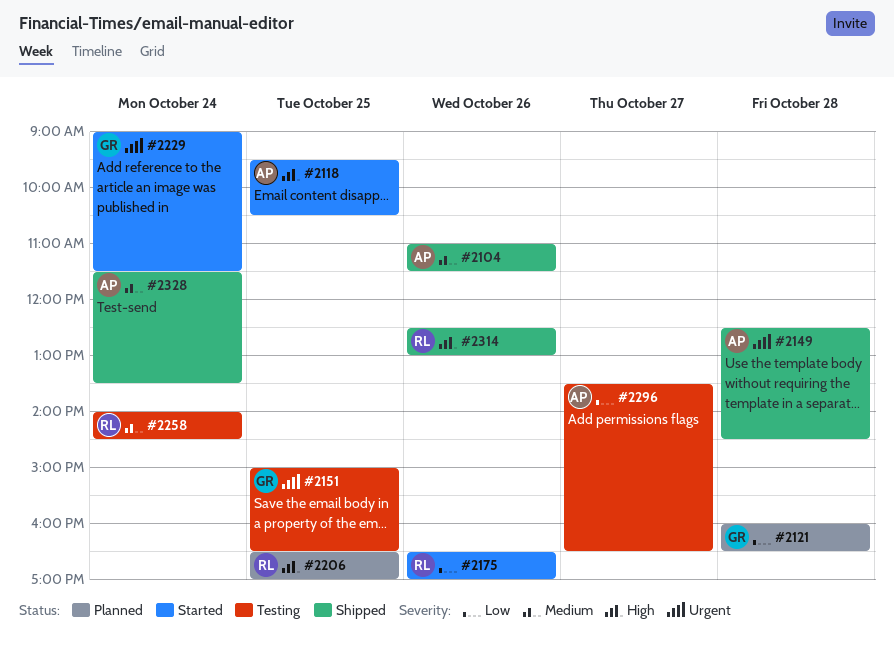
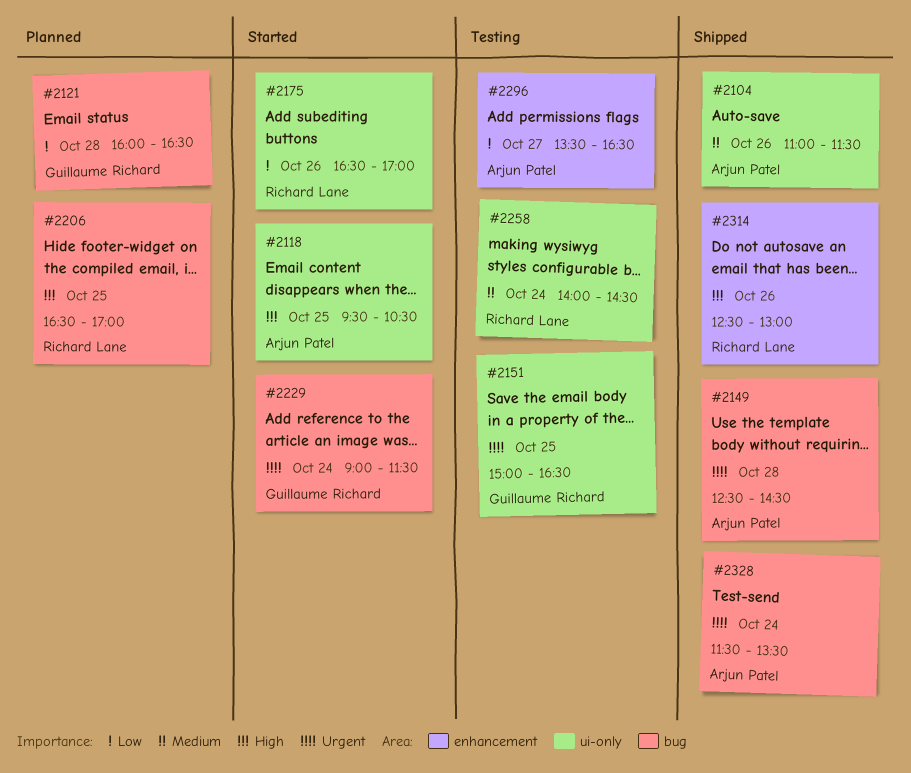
#2328, priority: Medium -> Urgent

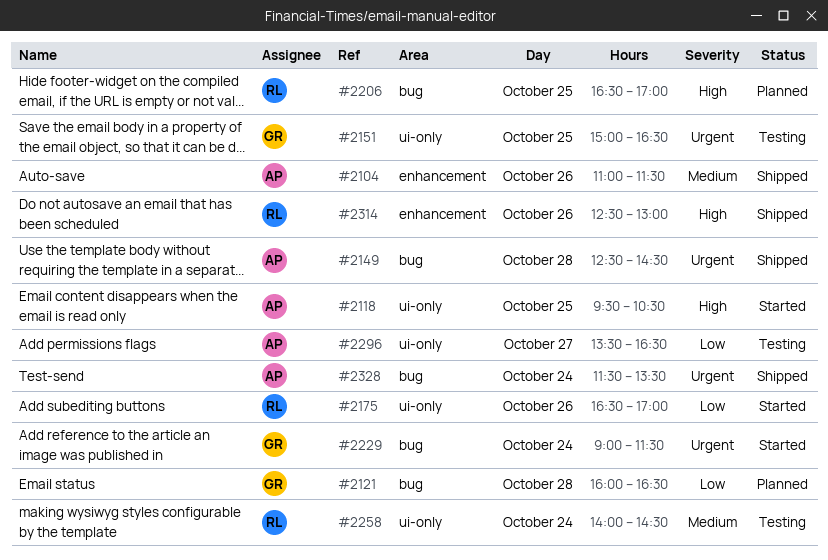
#2104, label: ui-only -> enhancement
#2296, label: enhancement -> ui-only

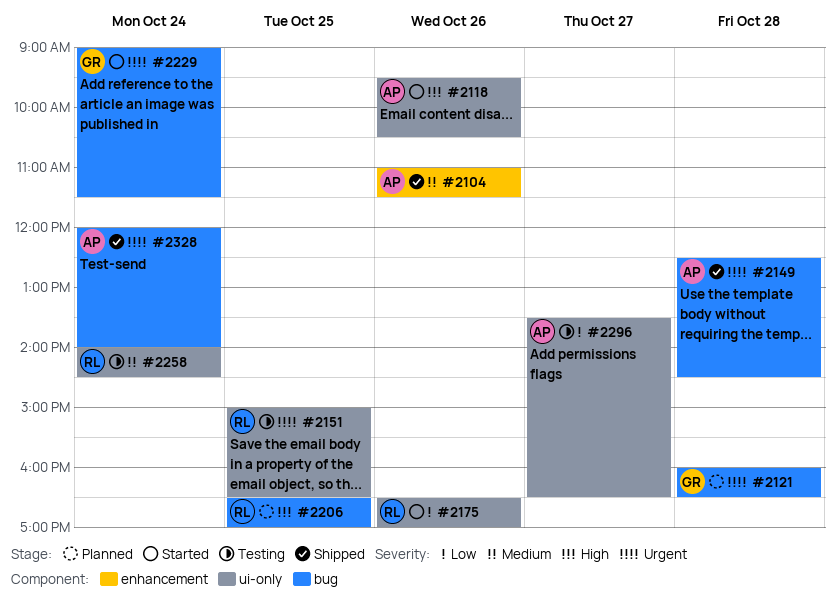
#2118, day: Oct 25 -> Oct 26
#2121, priority: Low -> Urgent
#2151, owner: GR -> RL
#2314: present -> none
#2328, begins: 11:30 -> 12:00
#2328, ends: 13:30 -> 14:00

